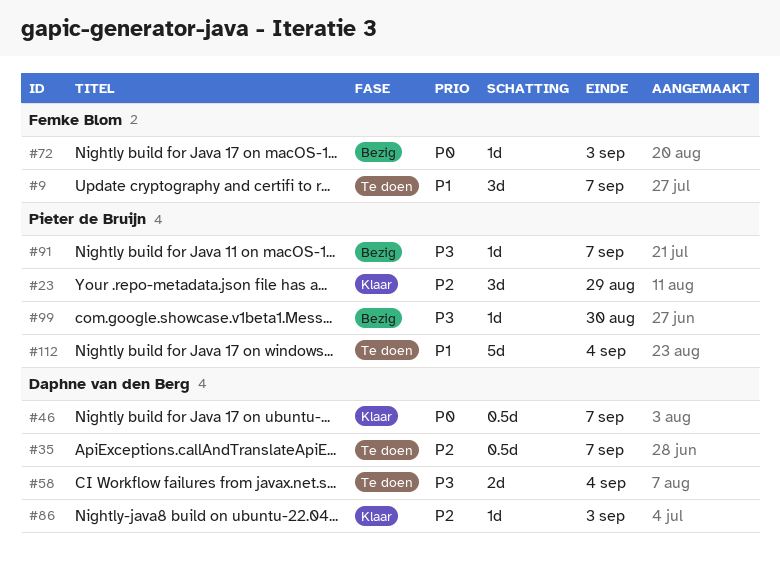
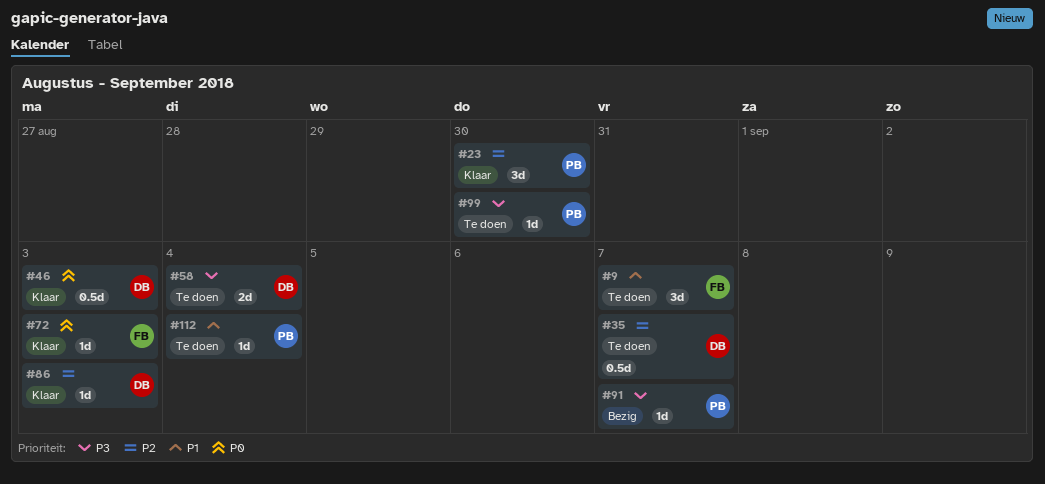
#23, due: Aug 29 -> Aug 30
#46, due: Sep 7 -> Sep 3
#72, status: Bezig -> Klaar
#99, status: Bezig -> Te doen
#112, estimate: 5d -> 1d

